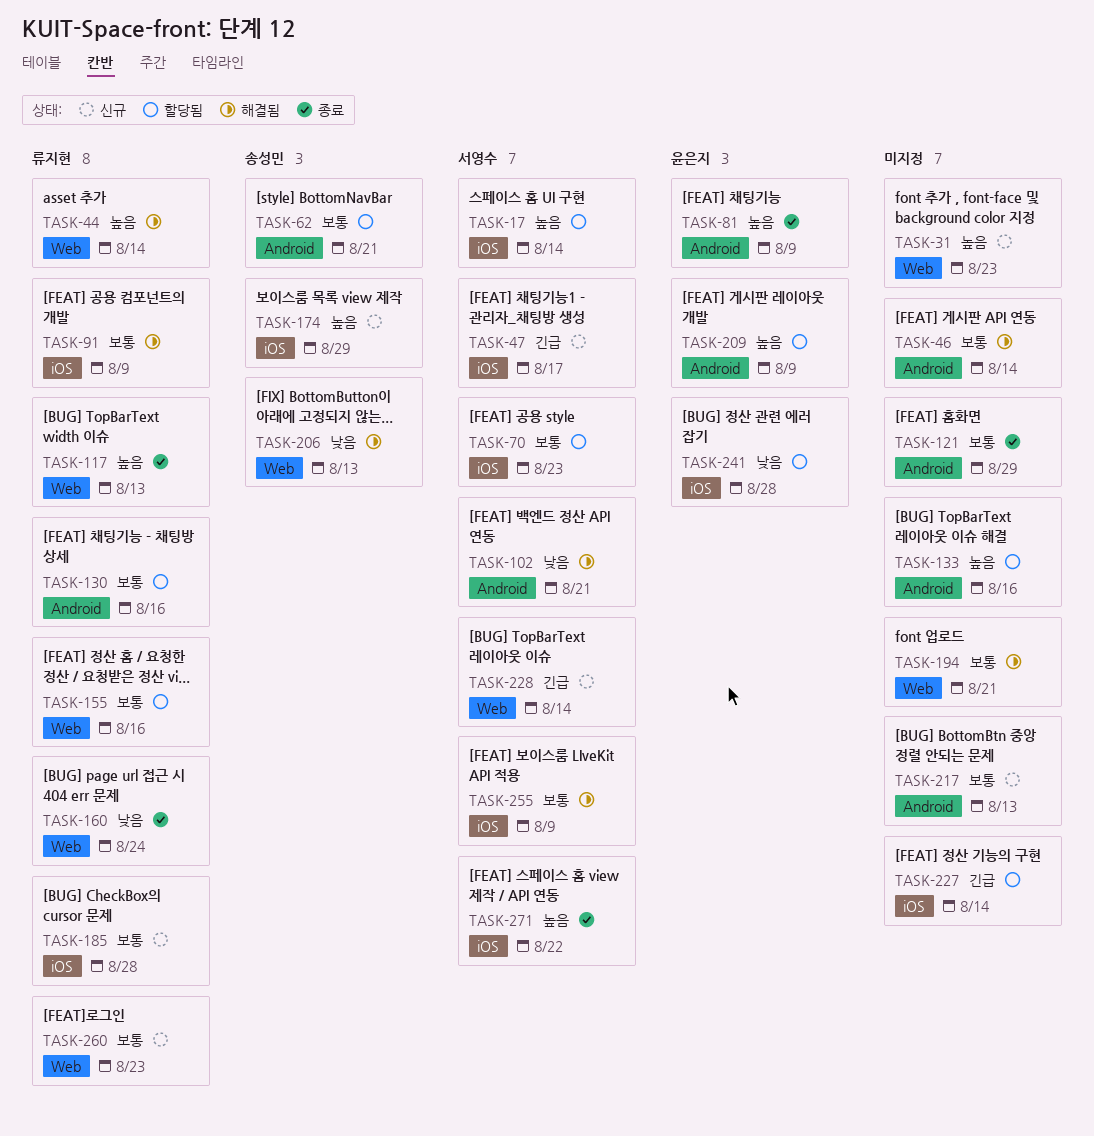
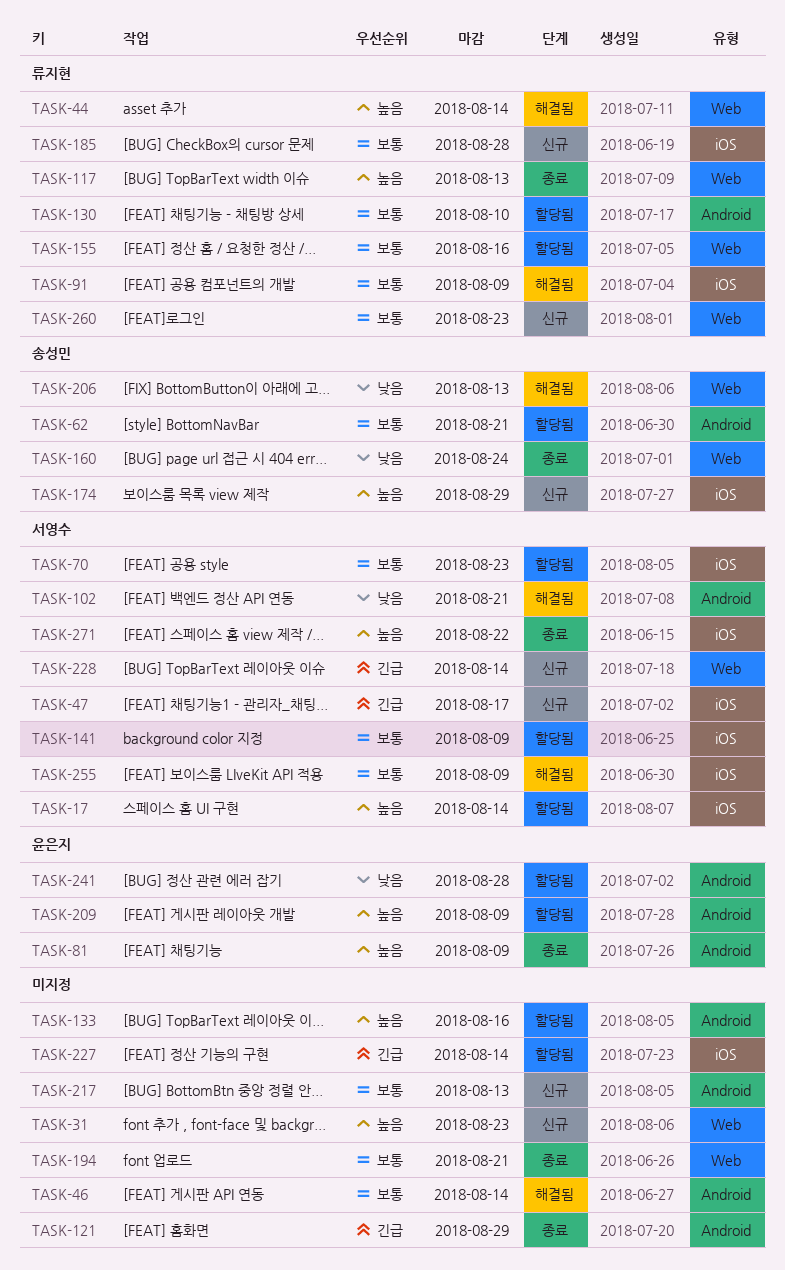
TASK-121, priority: 보통 -> 긴급
TASK-130, due: Aug 16 -> Aug 10
TASK-141: none -> present
TASK-160, owner: 류지현 -> 송성민
TASK-194, status: 해결됨 -> 종료
TASK-241, label: iOS -> Android

